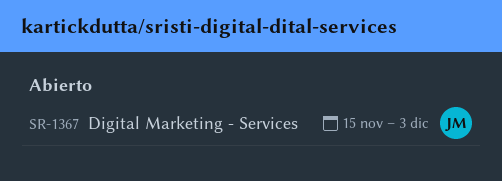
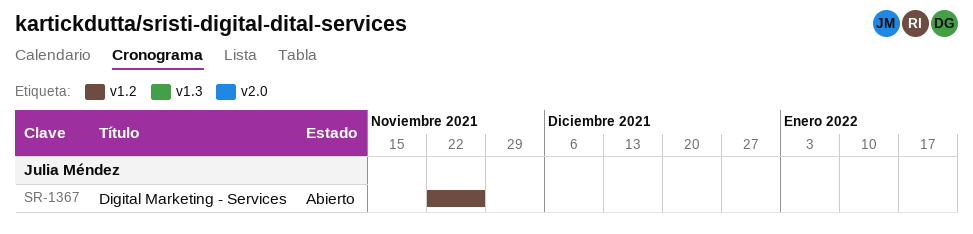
SR-1367, start: Nov 15 -> Nov 22
SR-1367, due: Dec 3 -> Nov 26

